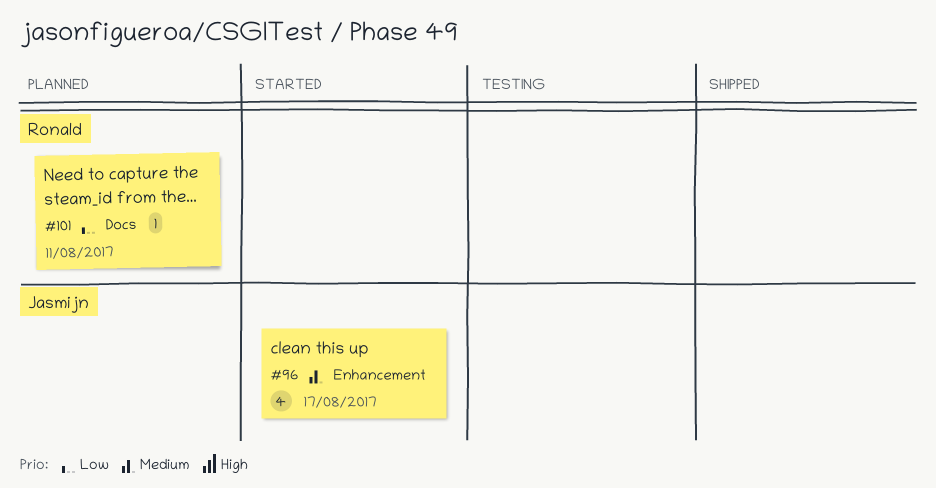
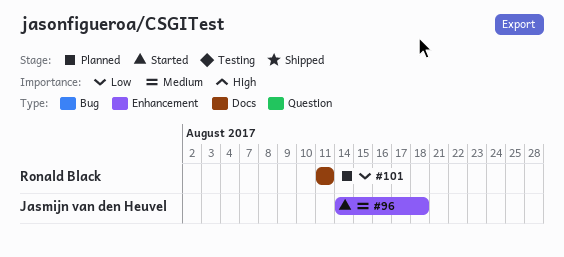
#96, due: Aug 17 -> Aug 18

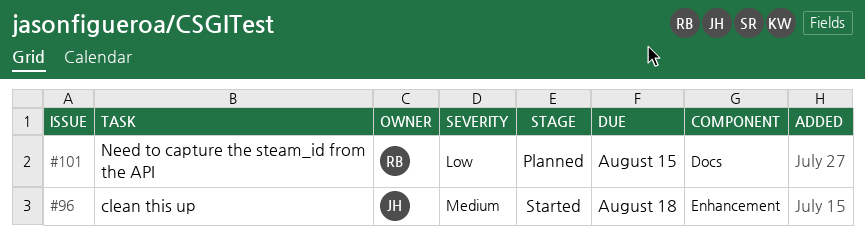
#101, due: Aug 11 -> Aug 15

